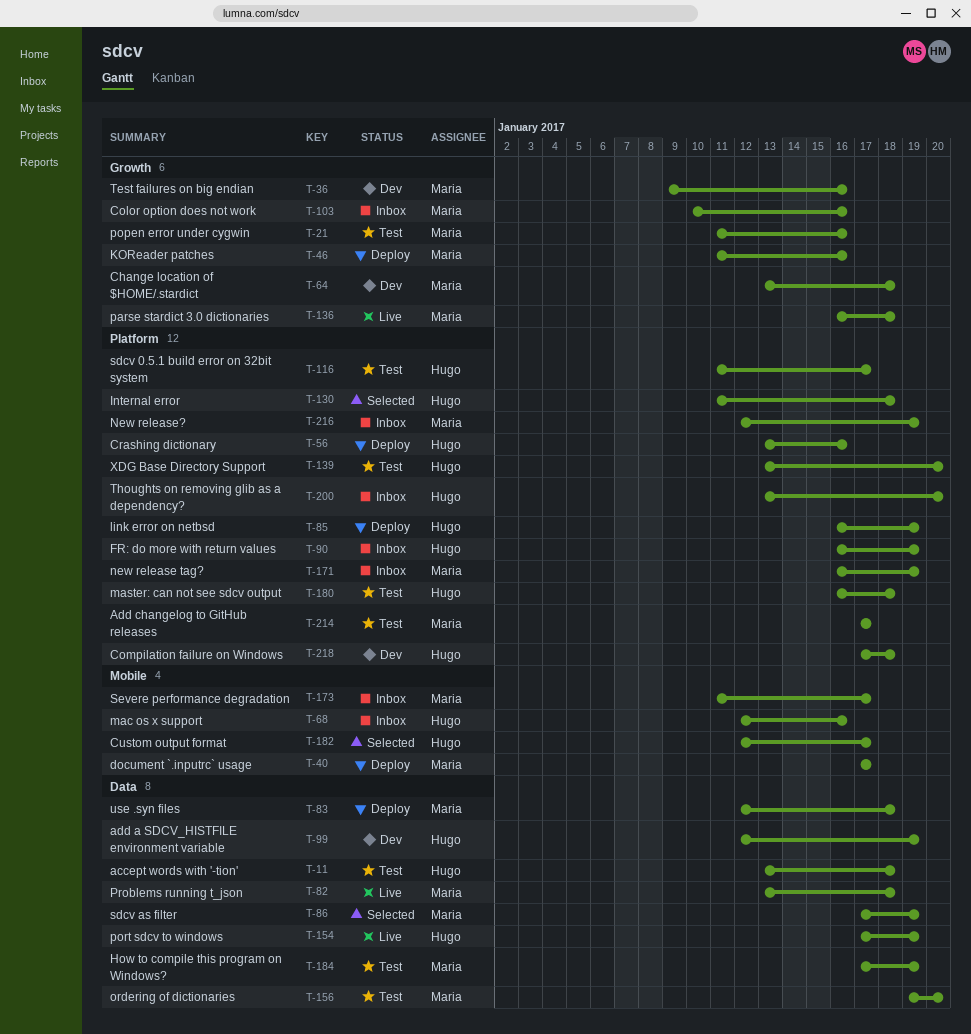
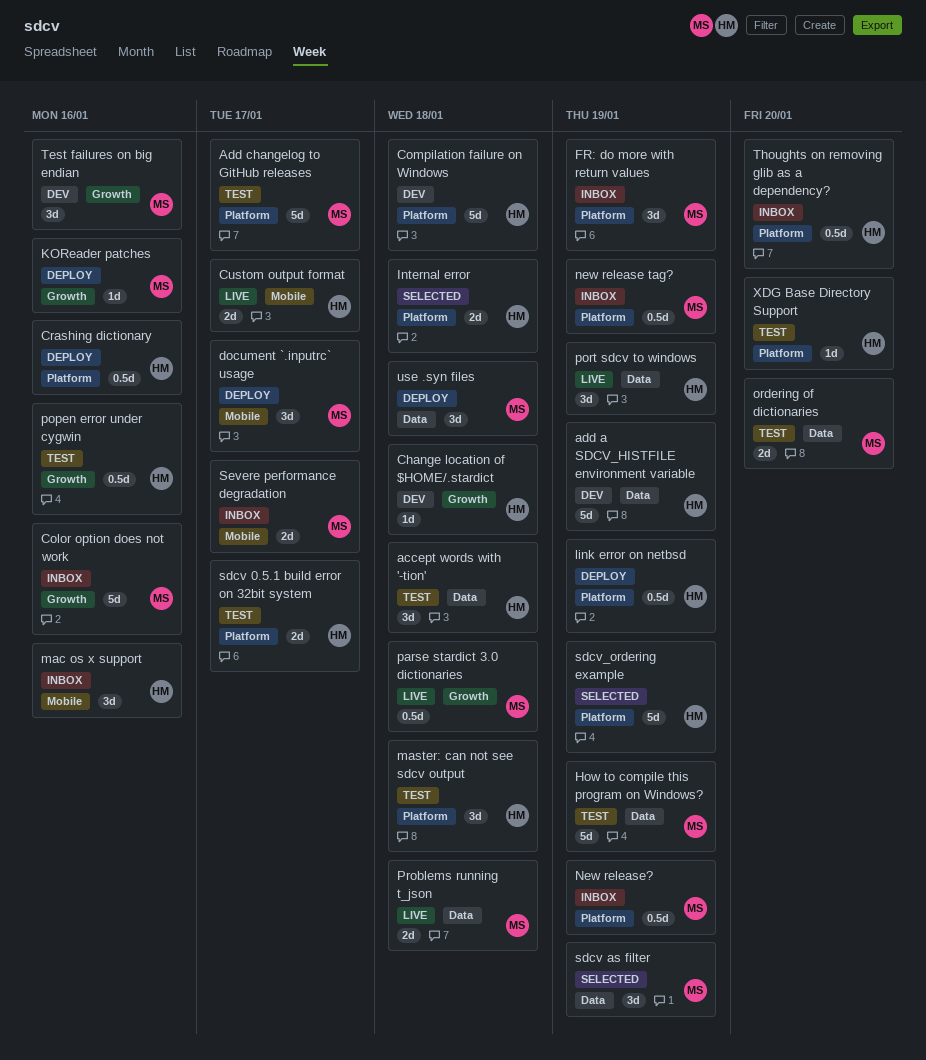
Change location of $HOME/.stardict, owner: Maria -> Hugo
Custom output format, status: Selected -> Live
FR: do more with return values, owner: Hugo -> Maria
popen error under cygwin, owner: Maria -> Hugo
sdcv_ordering example: none -> present

